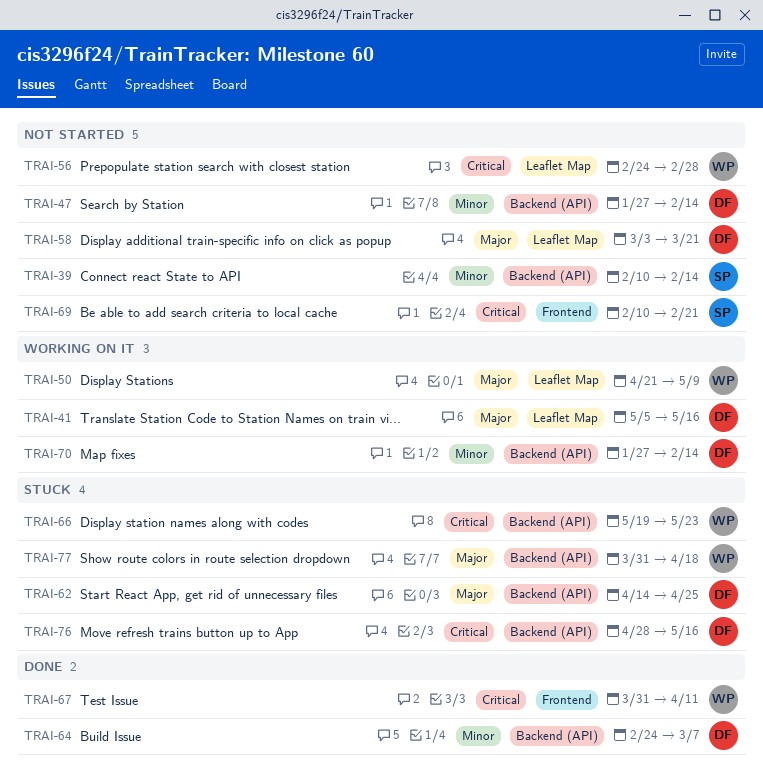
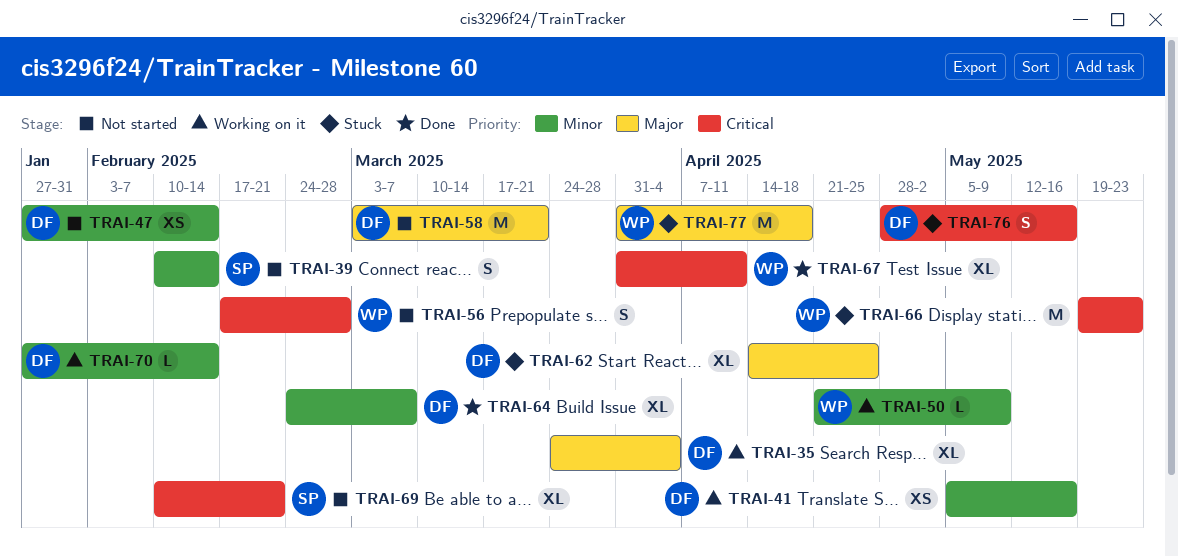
TRAI-35: none -> present
TRAI-41, priority: Major -> Minor
TRAI-50, priority: Major -> Minor
TRAI-56, start: Feb 24 -> Feb 17

